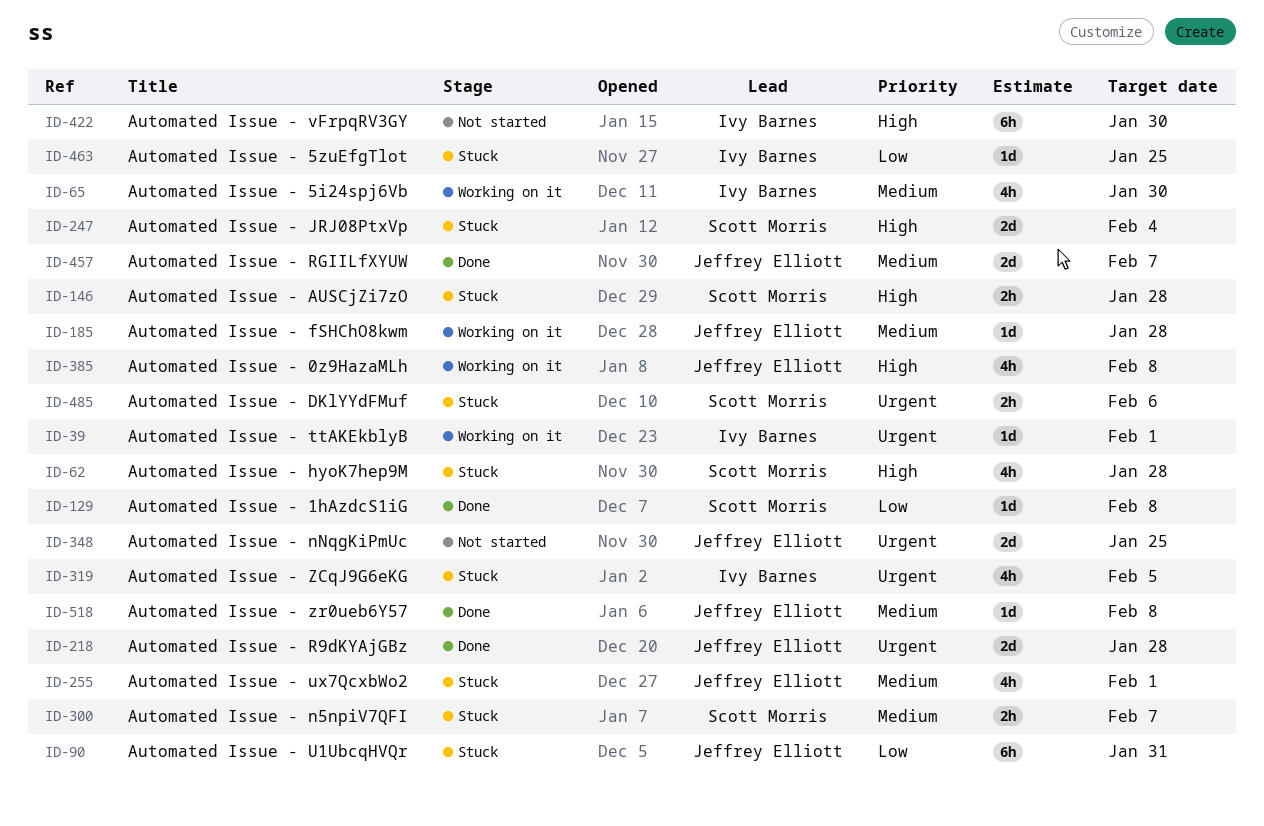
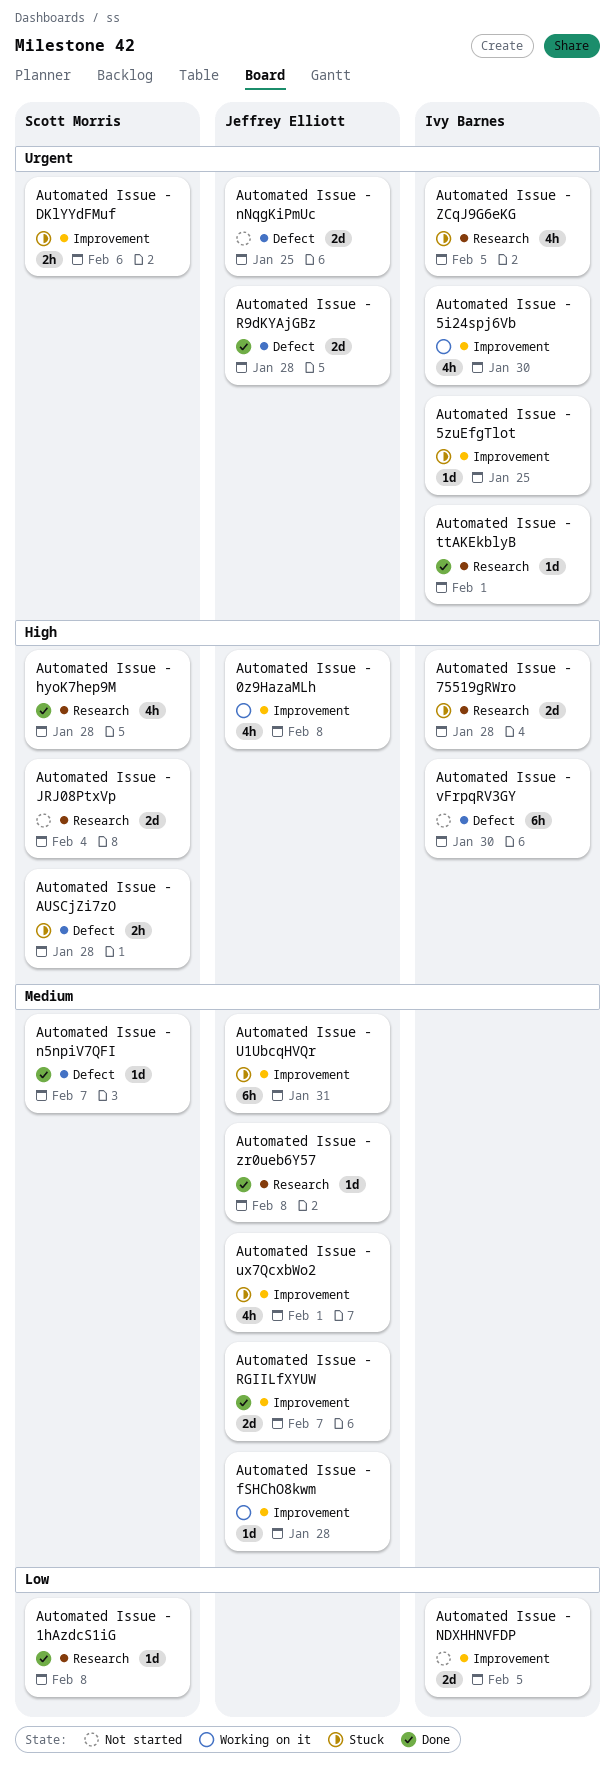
Automated Issue - 5i24spj6Vb, priority: Medium -> Urgent
Automated Issue - 5zuEfgTlot, priority: Low -> Urgent
Automated Issue - 75519gRWro: none -> present
Automated Issue - hyoK7hep9M, status: Stuck -> Done
Automated Issue - JRJ08PtxVp, status: Stuck -> Not started
Automated Issue - n5npiV7QFI, status: Stuck -> Done
Automated Issue - n5npiV7QFI, estimate: 2h -> 1d
Automated Issue - NDXHHNVFDP: none -> present
Automated Issue - ttAKEkblyB, status: Working on it -> Done
Automated Issue - U1UbcqHVQr, priority: Low -> Medium

